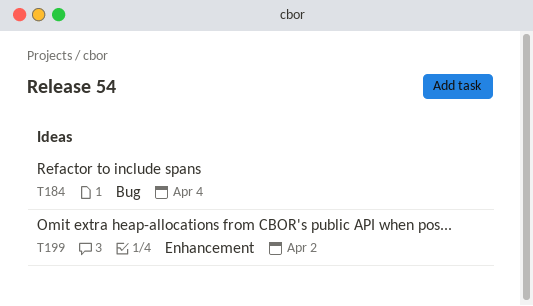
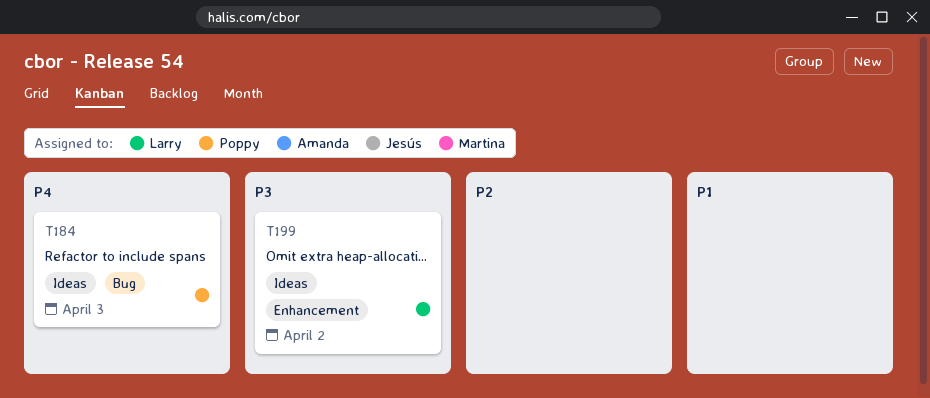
T184, due: Apr 4 -> Apr 3

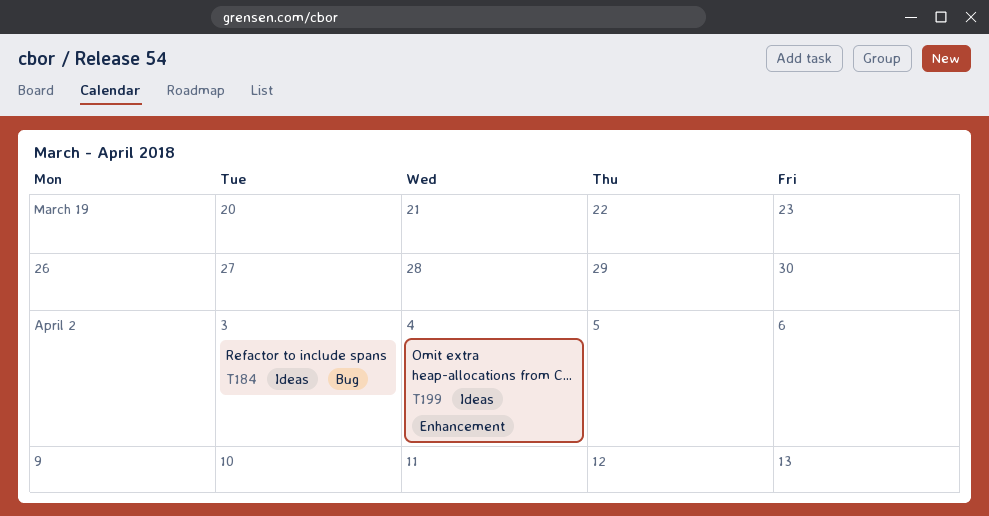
T199, due: Apr 2 -> Apr 4

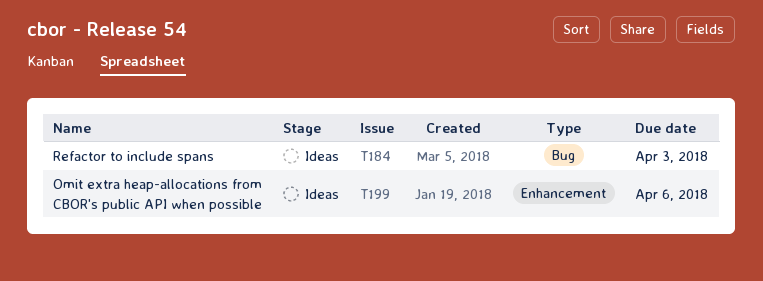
T199, due: Apr 4 -> Apr 6

